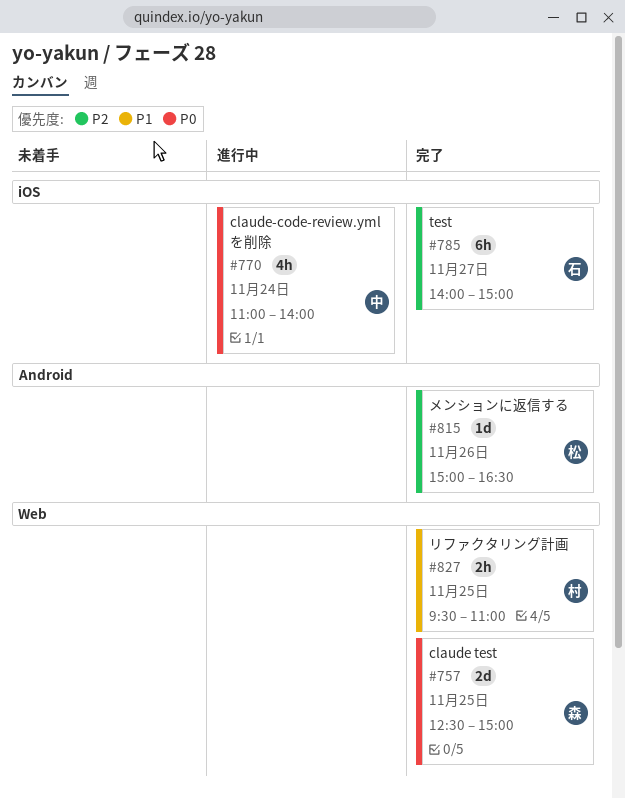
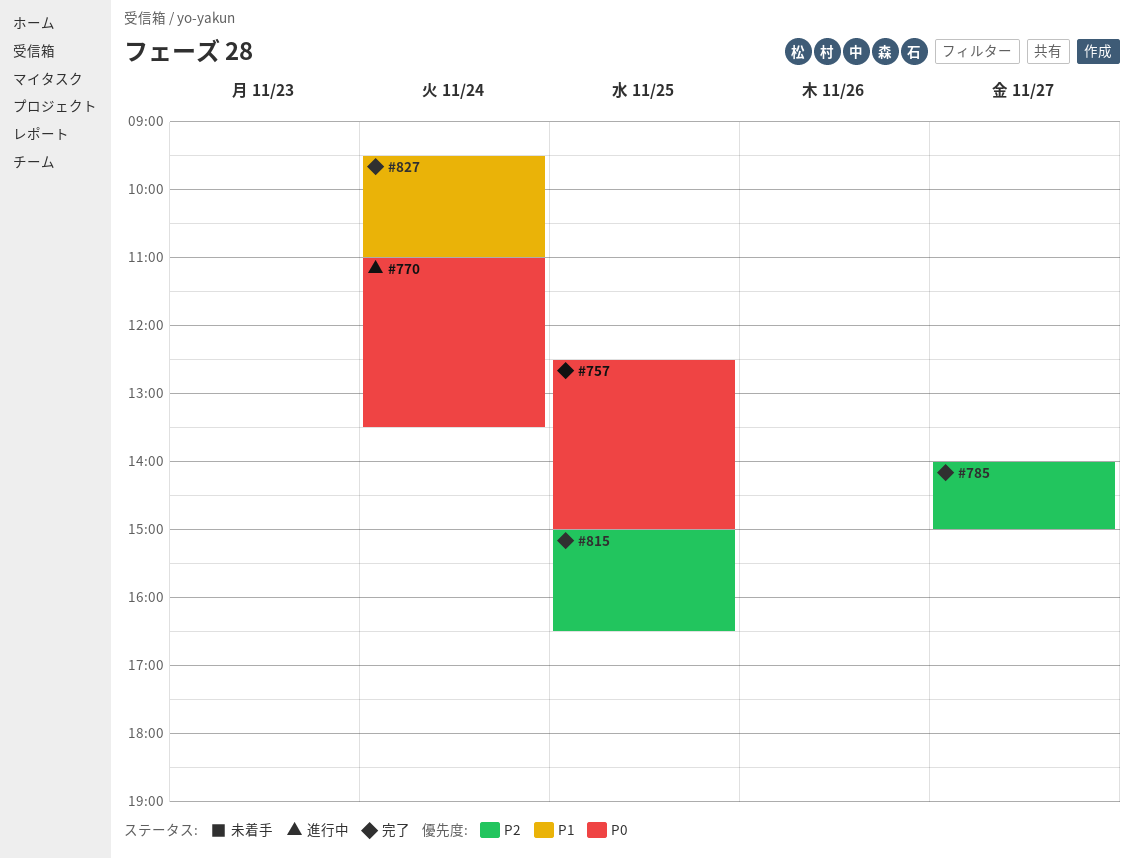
#770, ends: 14:00 -> 13:30
#815, day: Nov 26 -> Nov 25
#827, day: Nov 25 -> Nov 24

